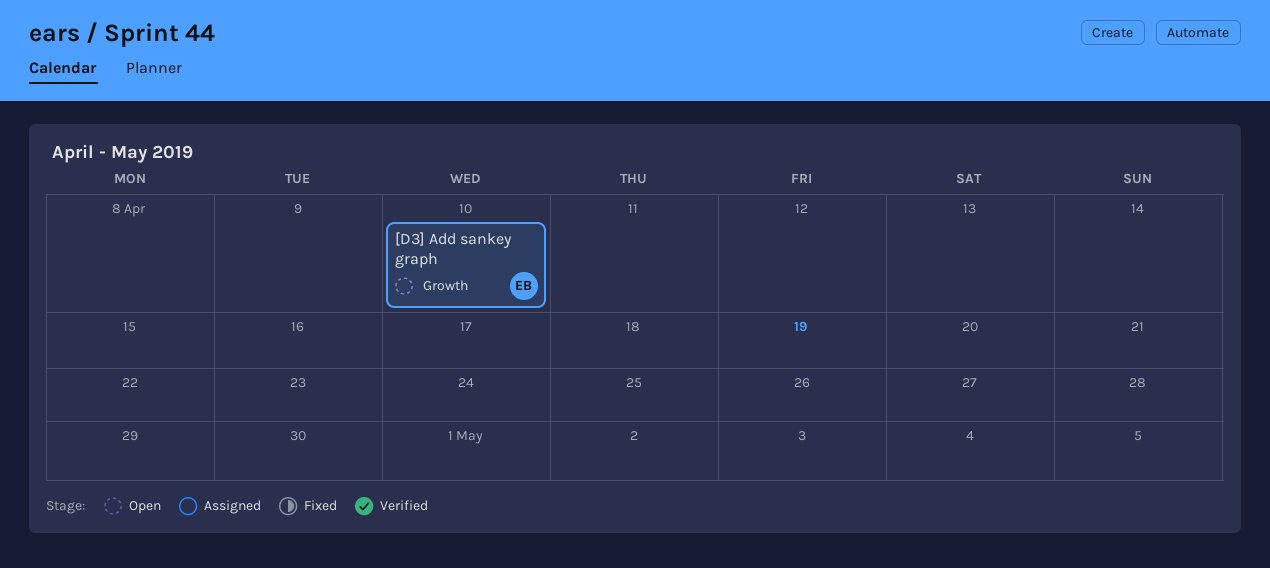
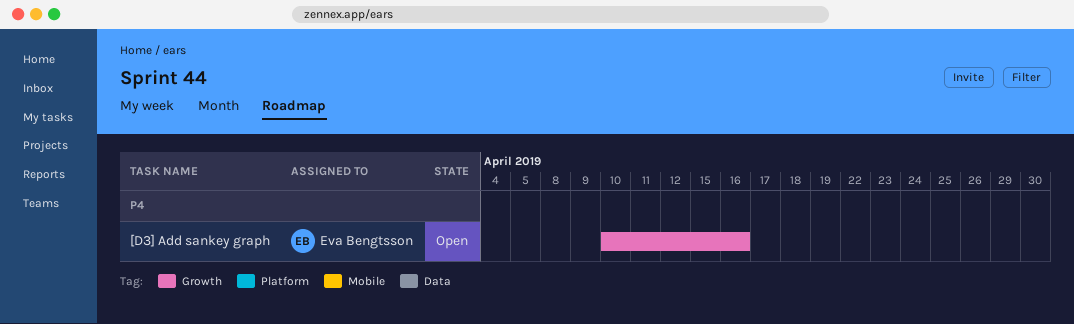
[D3] Add sankey graph, due: Apr 10 -> Apr 16

